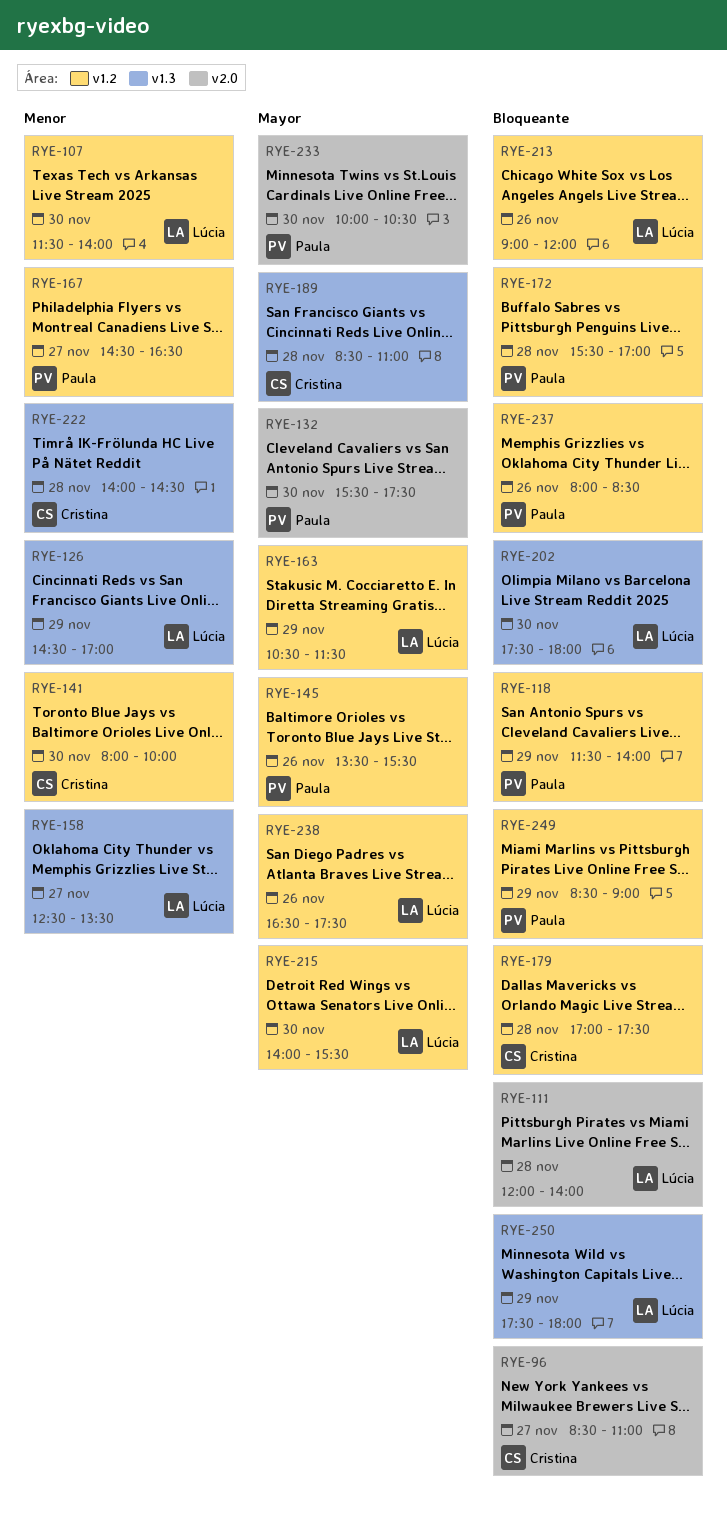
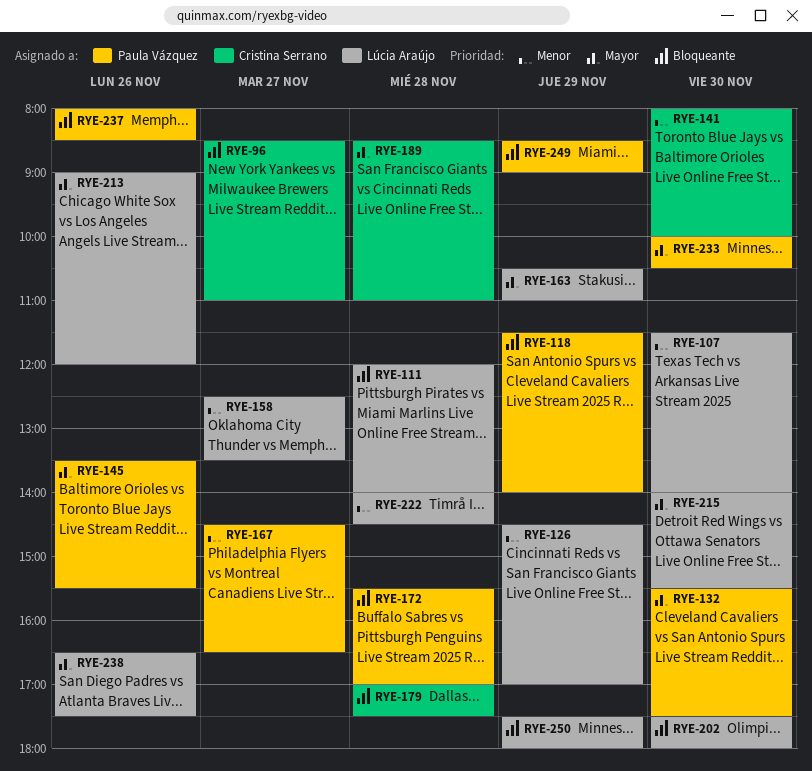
RYE-163, ends: 11:30 -> 11:00
RYE-213, priority: Bloqueante -> Mayor
RYE-222, owner: Cristina Serrano -> Lúcia Araújo

